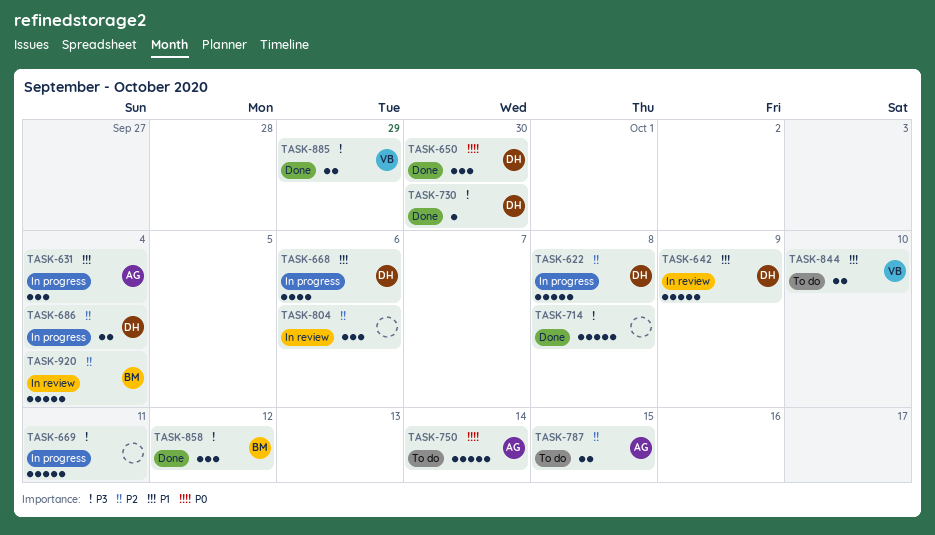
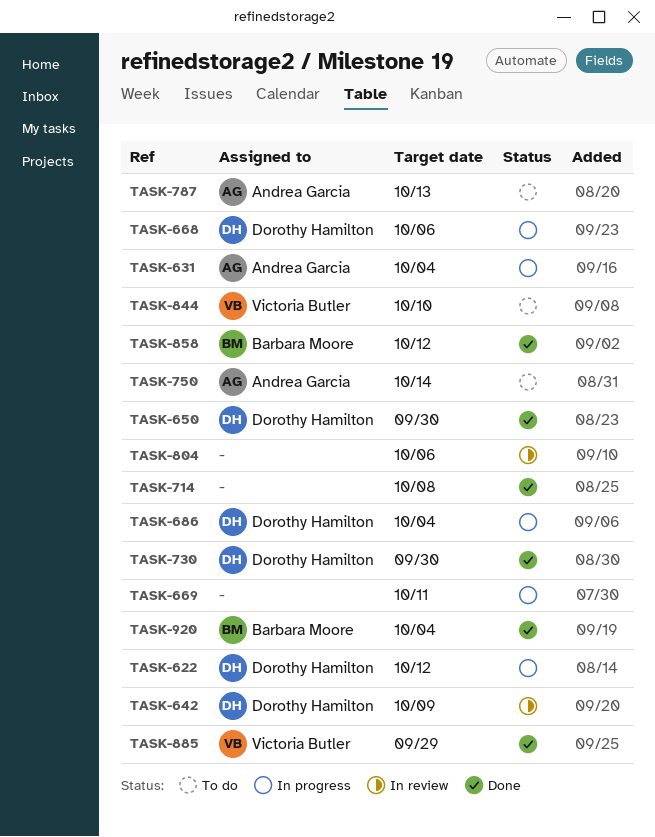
TASK-622, due: Oct 8 -> Oct 12
TASK-787, due: Oct 15 -> Oct 13
TASK-920, status: In review -> Done

